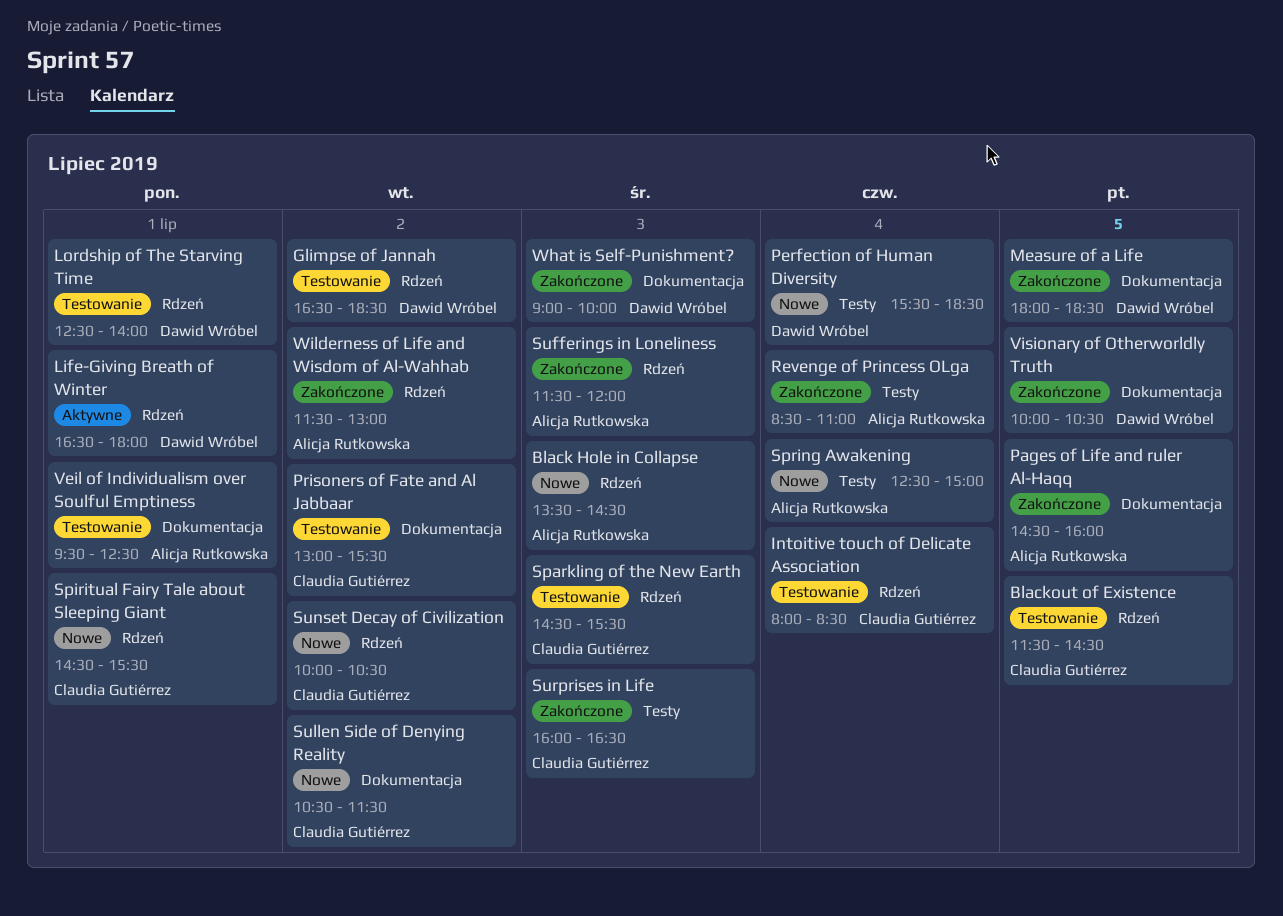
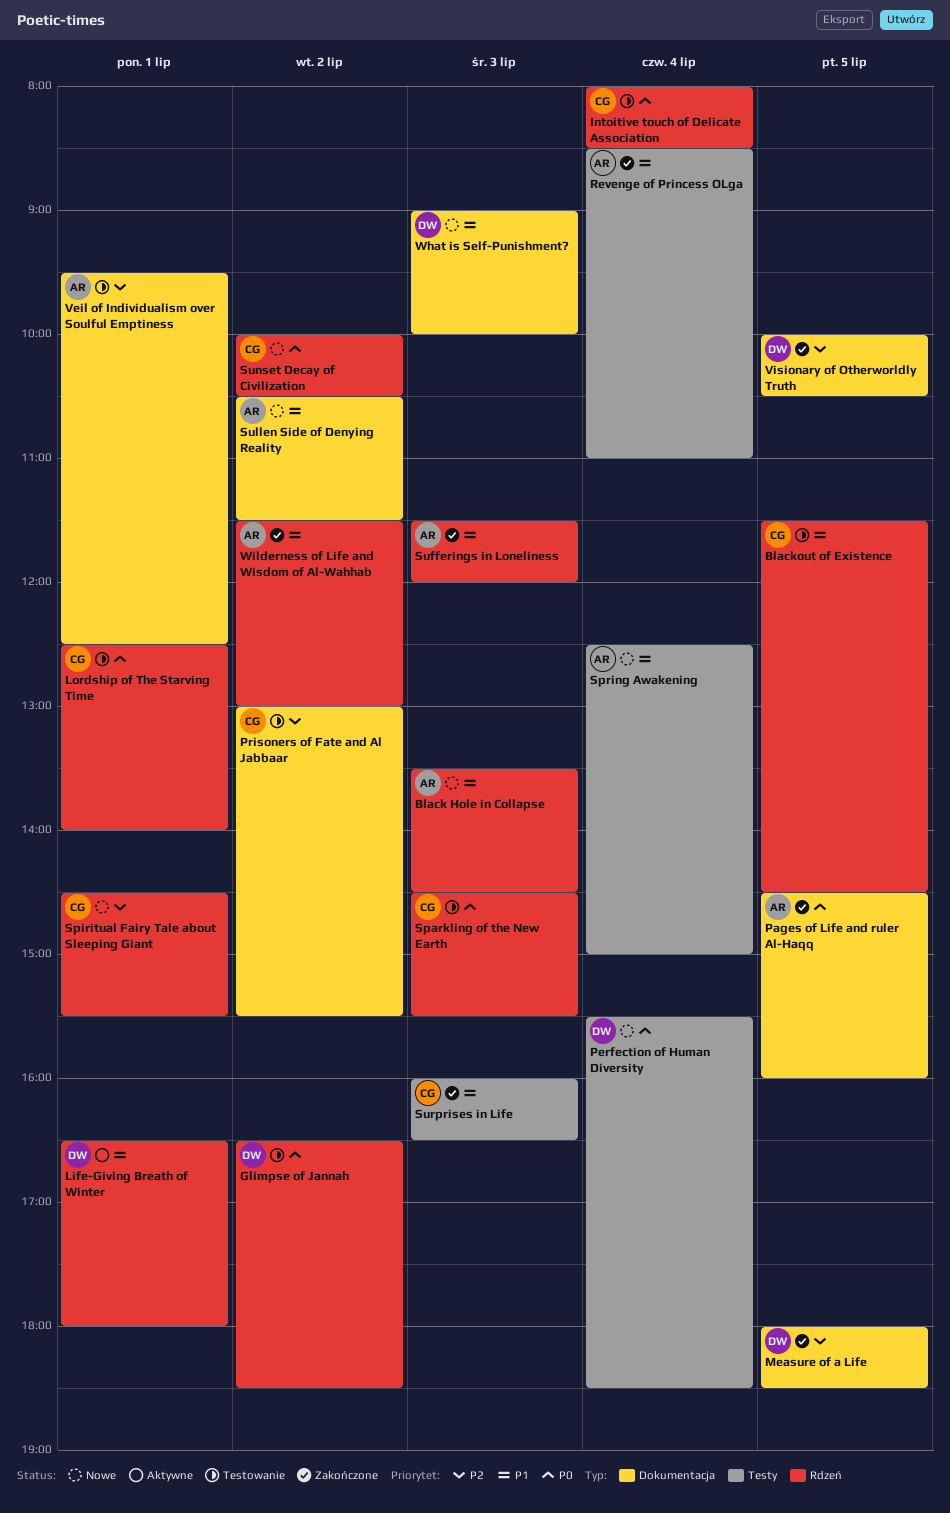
Lordship of The Starving Time, owner: Dawid Wróbel -> Claudia Gutiérrez
Sullen Side of Denying Reality, owner: Claudia Gutiérrez -> Alicja Rutkowska
What is Self-Punishment?, status: Zakończone -> Nowe

